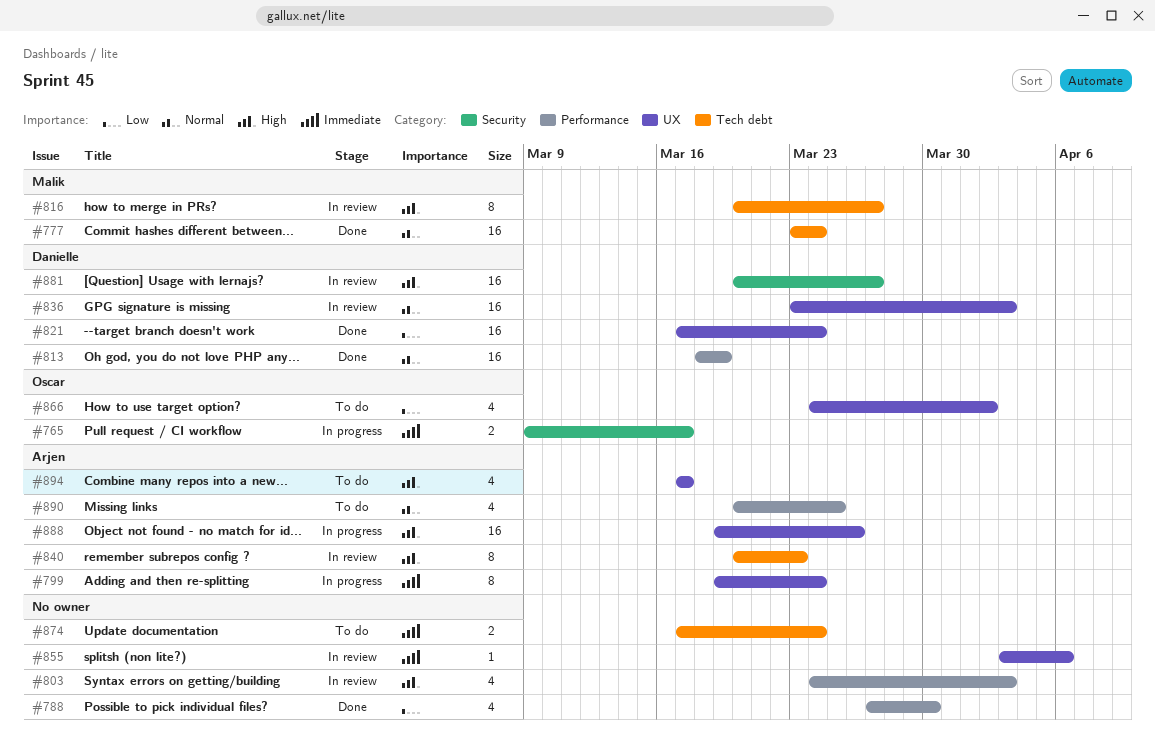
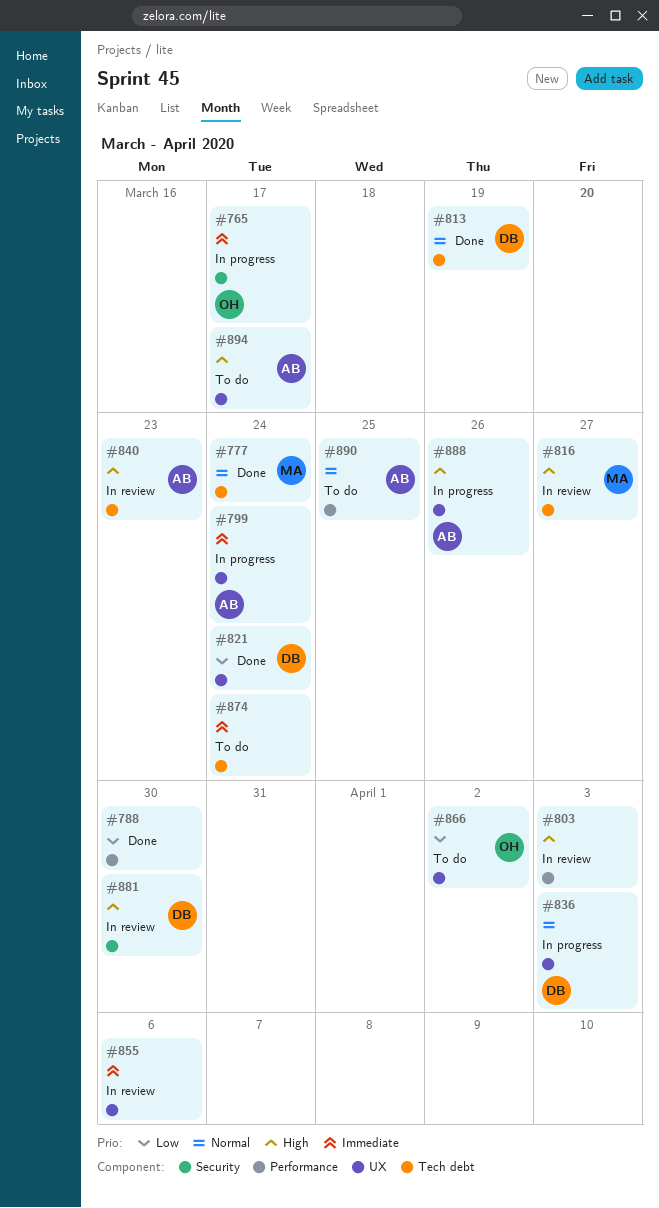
#813, label: Performance -> Tech debt
#836, status: In review -> In progress
#881, due: Mar 27 -> Mar 30

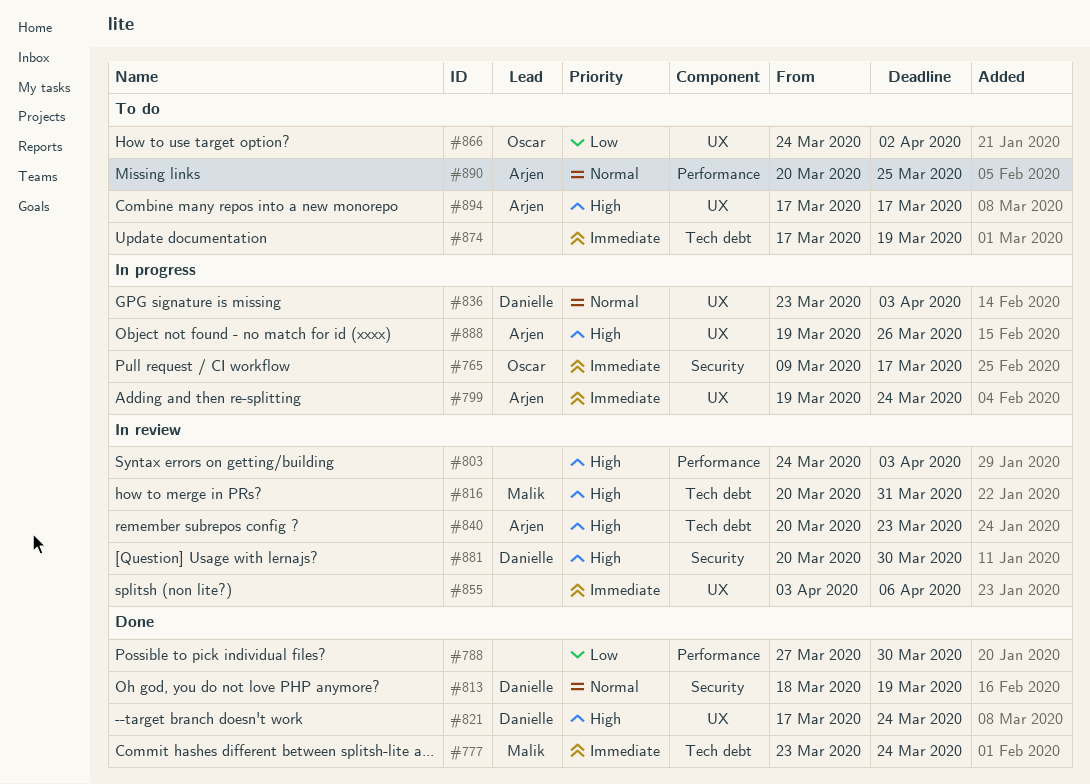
#777, priority: Normal -> Immediate
#813, label: Tech debt -> Security
#816, due: Mar 27 -> Mar 31
#821, priority: Low -> High
#874, due: Mar 24 -> Mar 19

